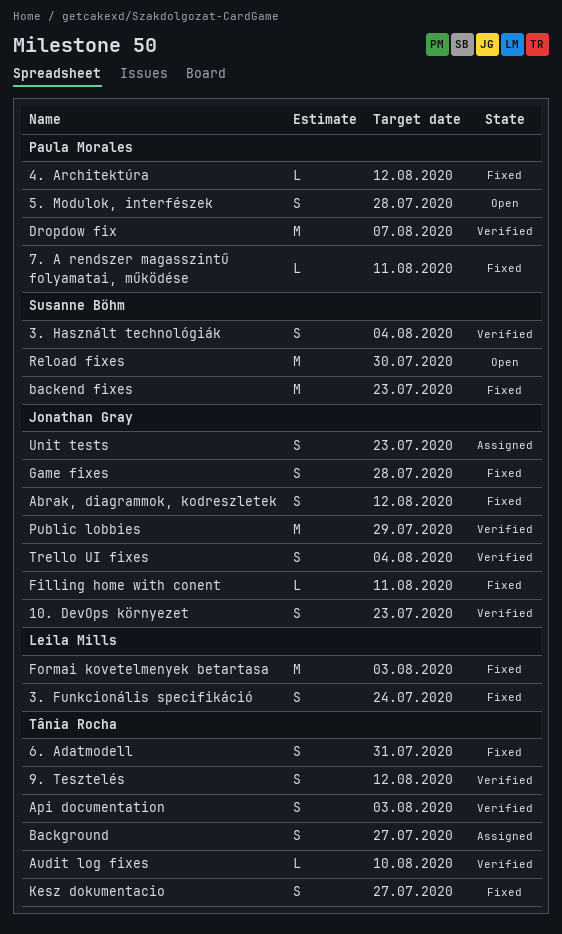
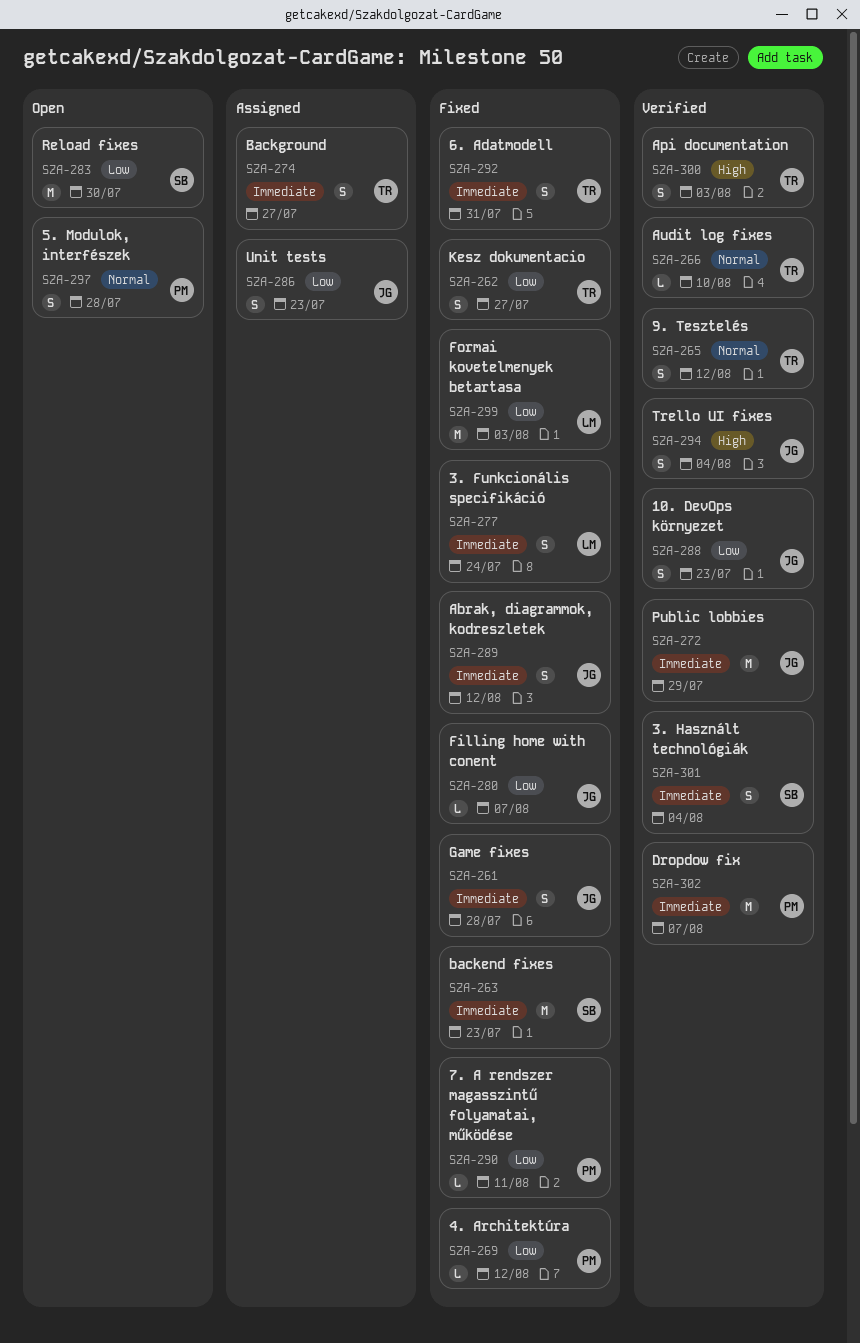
Filling home with conent, due: Aug 11 -> Aug 7

